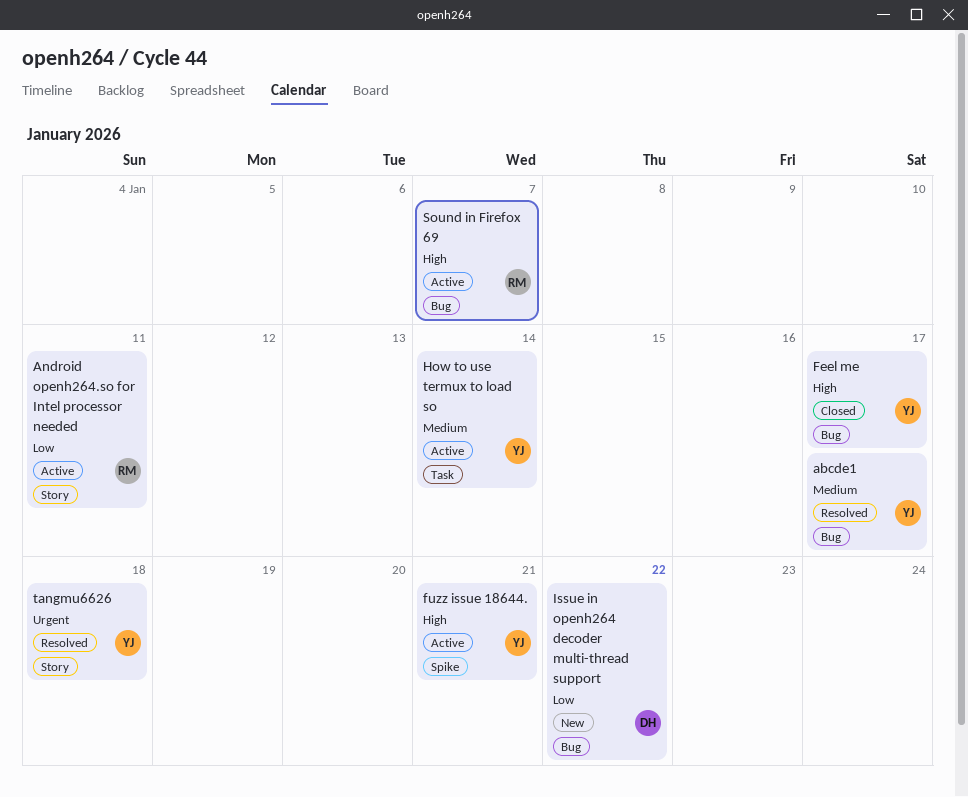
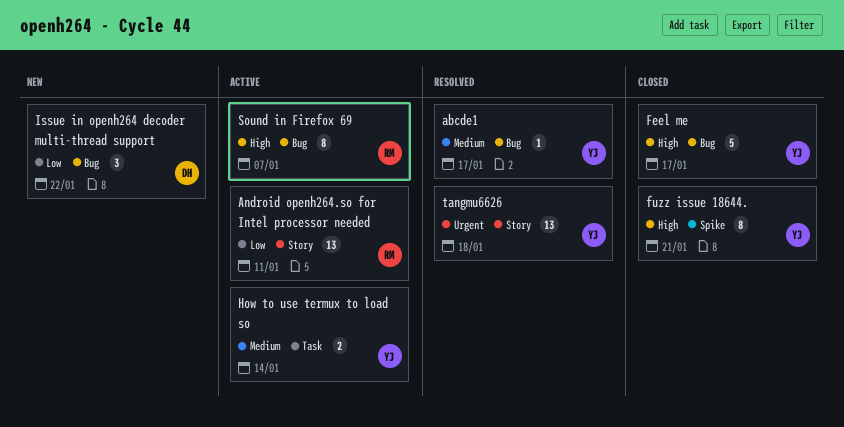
fuzz issue 18644., status: Active -> Closed

